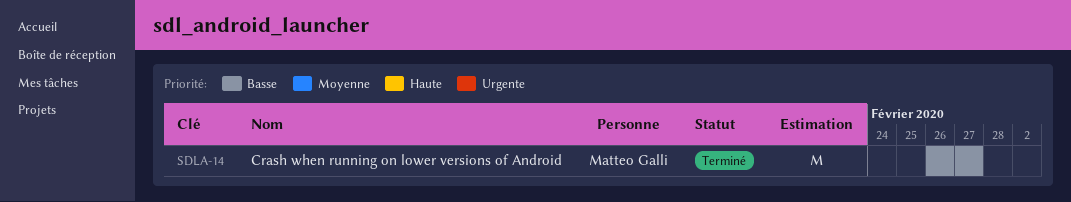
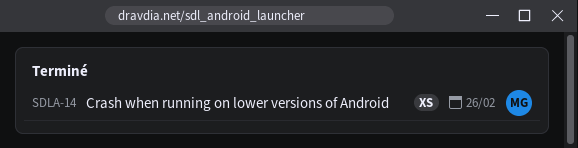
SDLA-14, estimate: M -> XS
SDLA-14, due: Feb 27 -> Feb 26

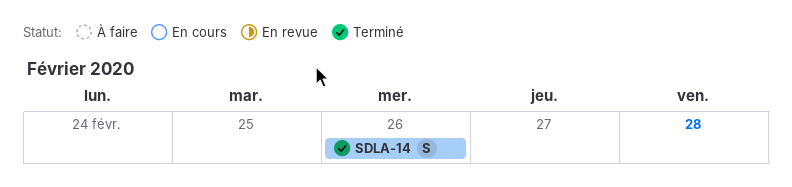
SDLA-14, estimate: XS -> S

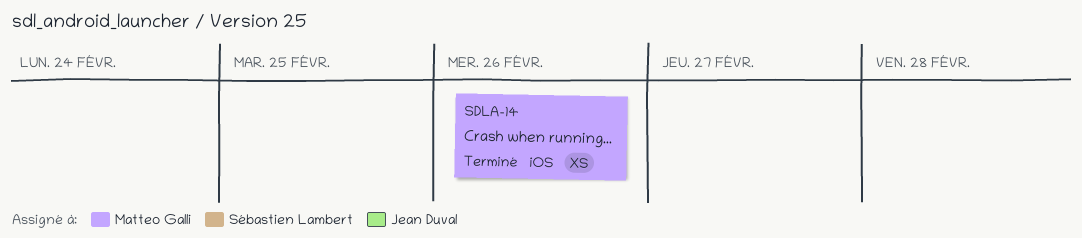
SDLA-14, estimate: S -> XS

